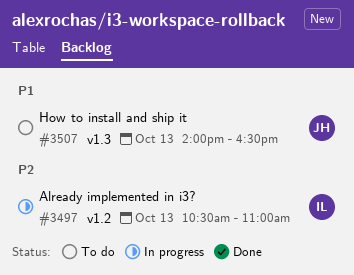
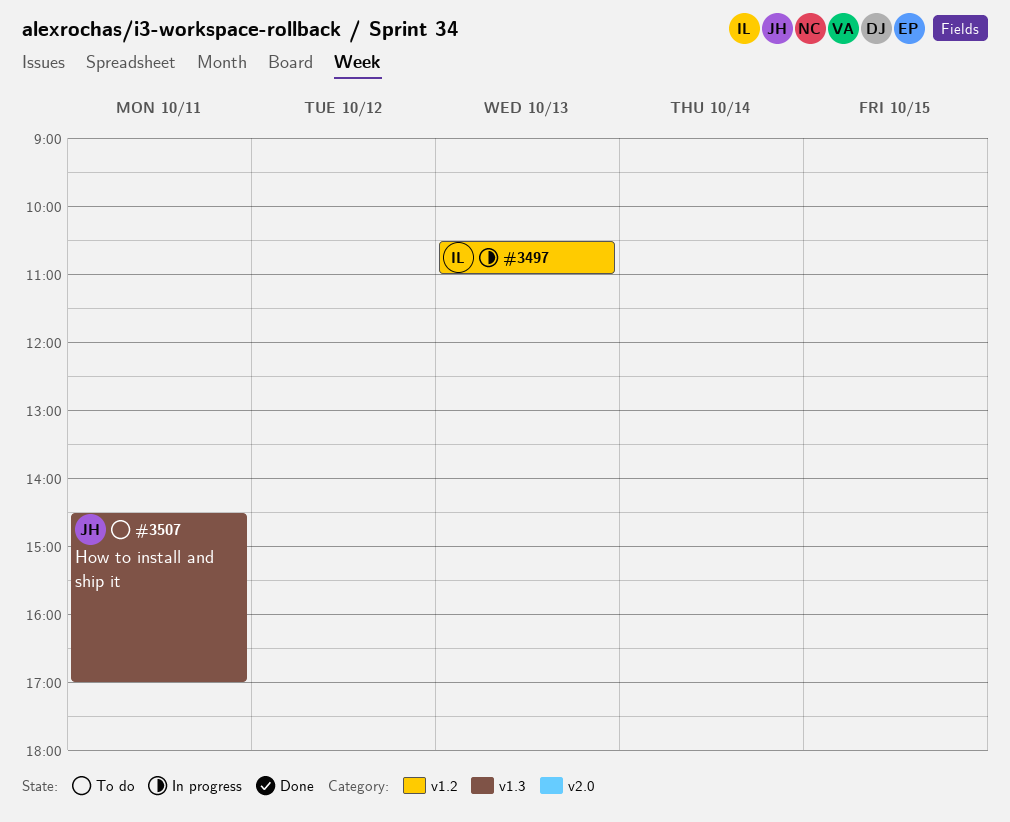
#3507, day: Oct 13 -> Oct 11
#3507, begins: 14:00 -> 14:30
#3507, ends: 16:30 -> 17:00

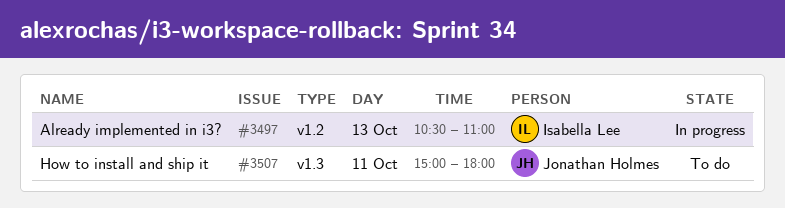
#3507, begins: 14:30 -> 15:00
#3507, ends: 17:00 -> 18:00

